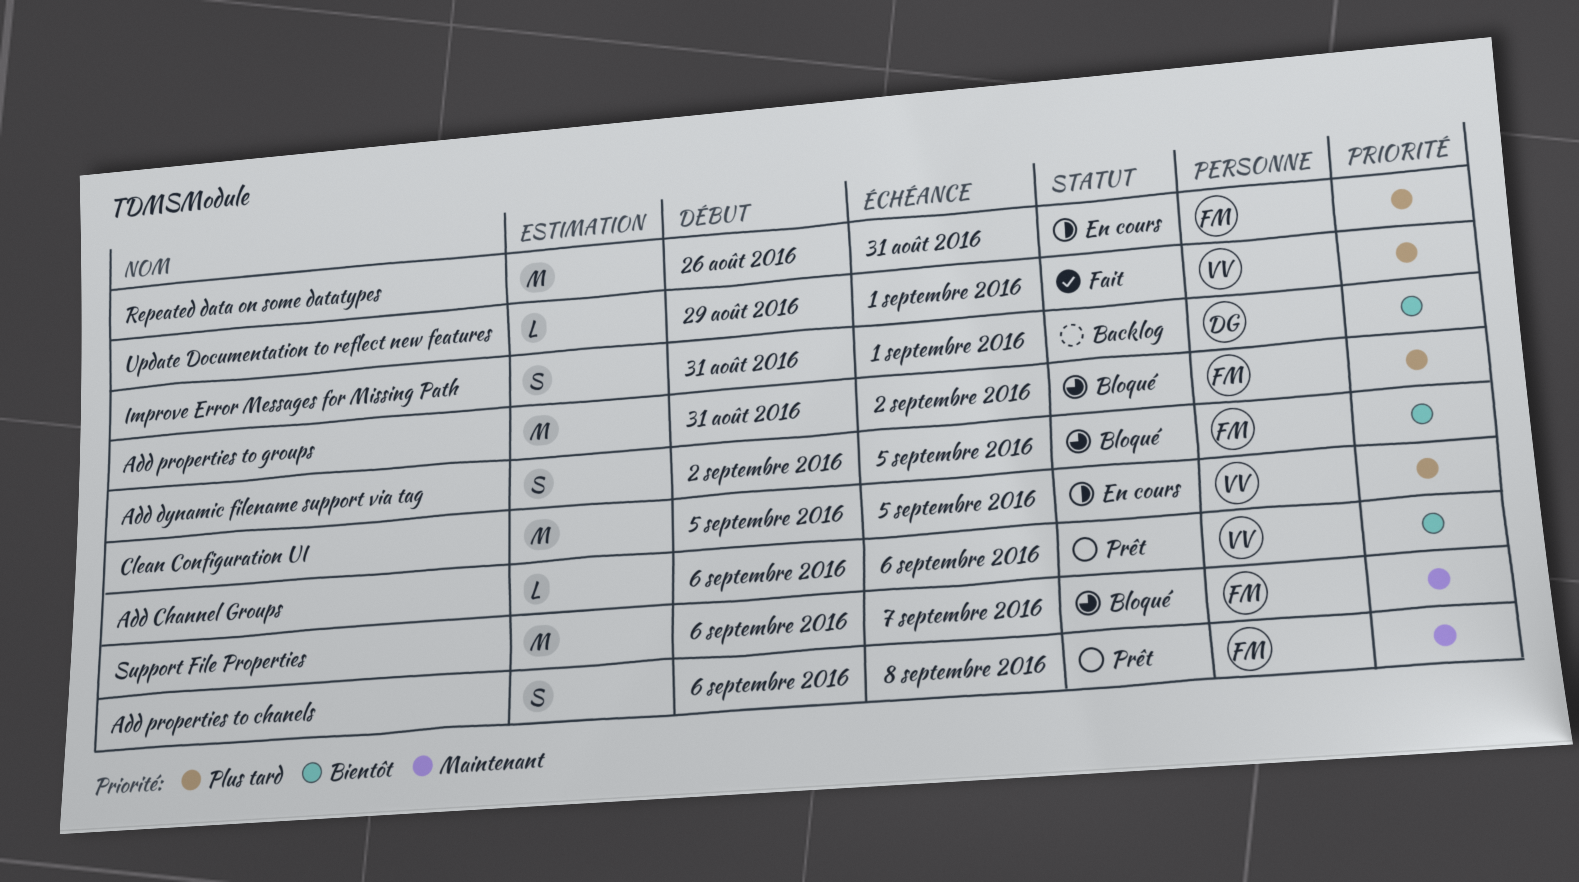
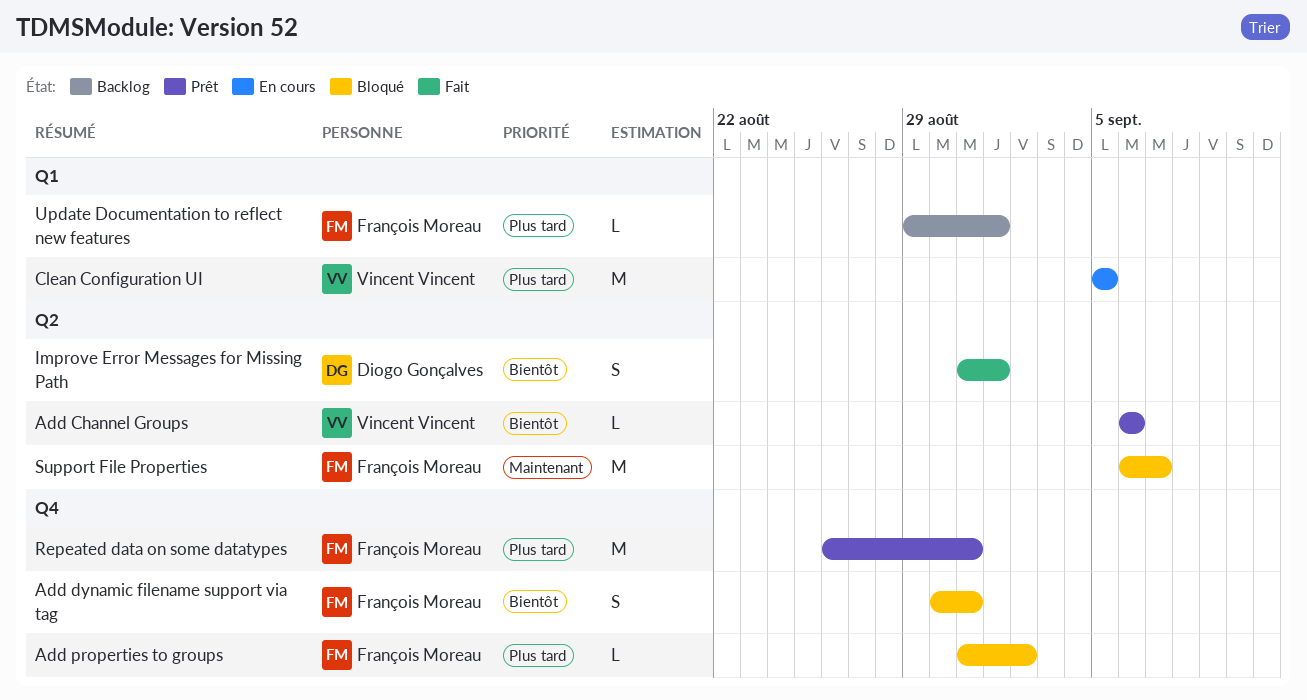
Add dynamic filename support via tag, start: Sep 2 -> Aug 30
Add dynamic filename support via tag, due: Sep 5 -> Aug 31
Add properties to chanels: present -> none
Add properties to groups, estimate: M -> L
Improve Error Messages for Missing Path, status: Backlog -> Fait
Repeated data on some datatypes, status: En cours -> Prêt
Update Documentation to reflect new features, status: Fait -> Backlog
Update Documentation to reflect new features, owner: Vincent Vincent -> François Moreau

